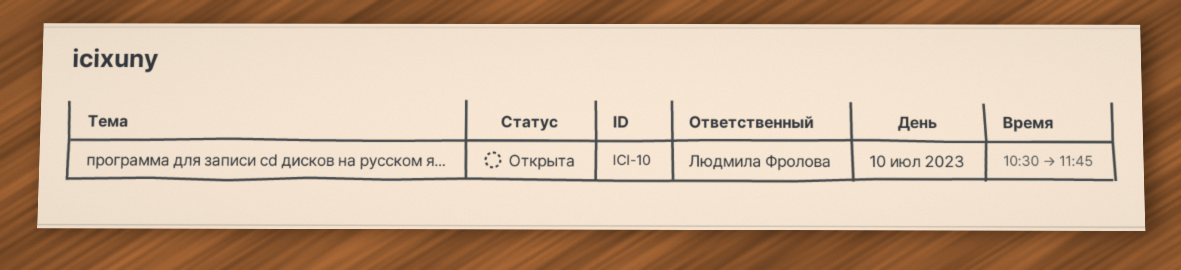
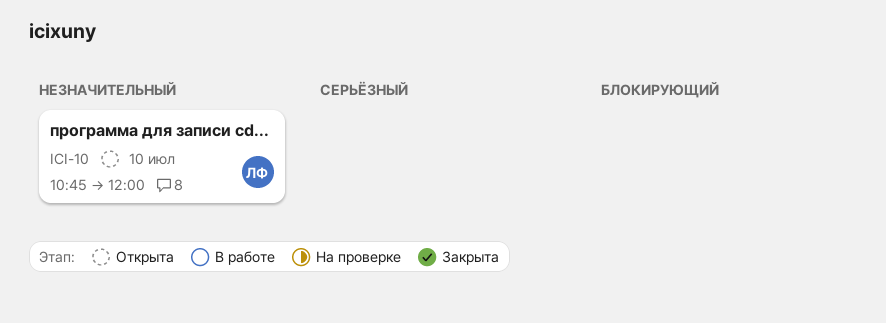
ICI-10, begins: 10:30 -> 10:45
ICI-10, ends: 11:45 -> 12:00

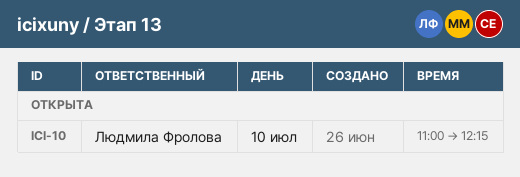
ICI-10, begins: 10:45 -> 11:00
ICI-10, ends: 12:00 -> 12:15

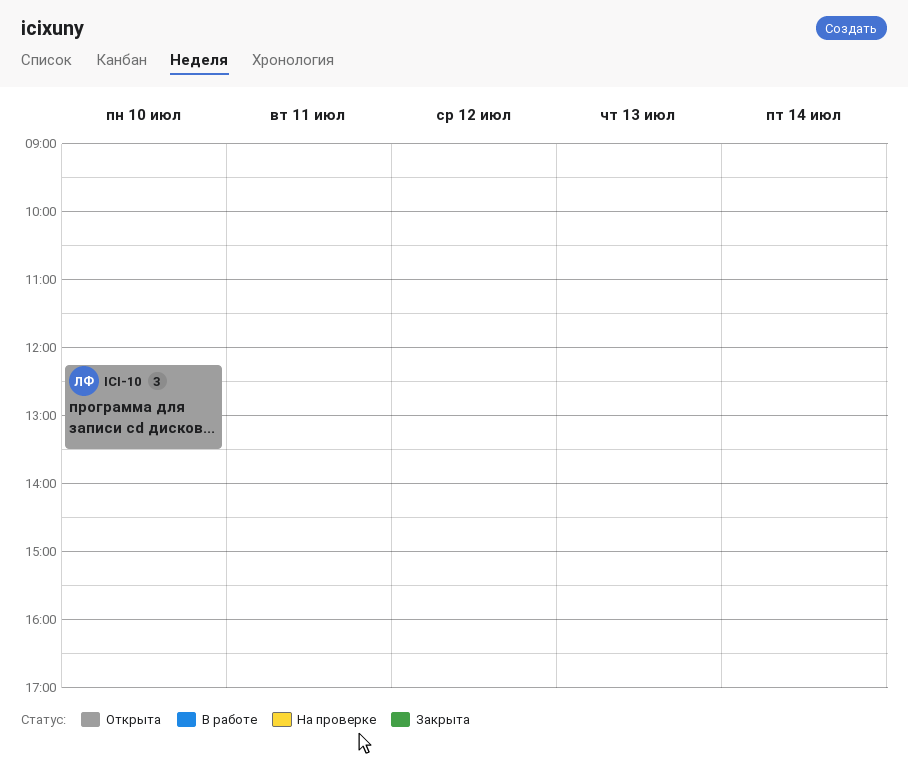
ICI-10, begins: 11:00 -> 12:15
ICI-10, ends: 12:15 -> 13:30

